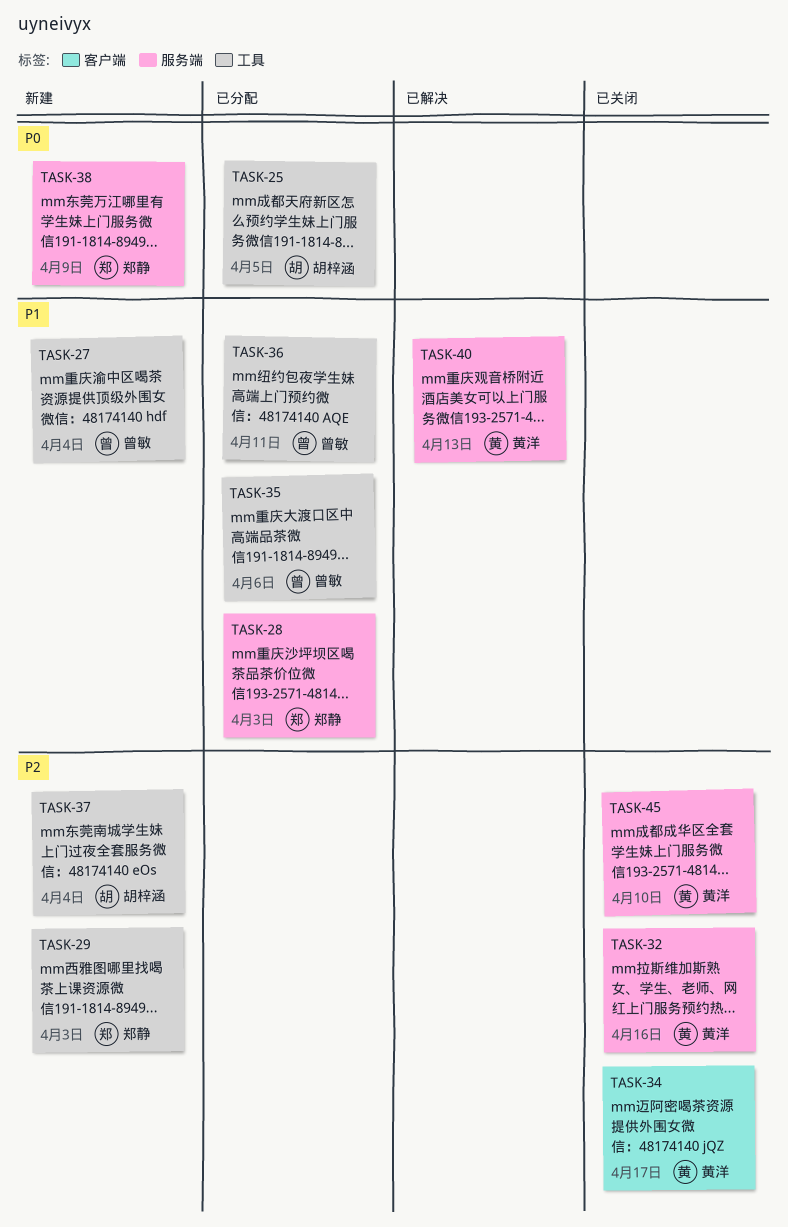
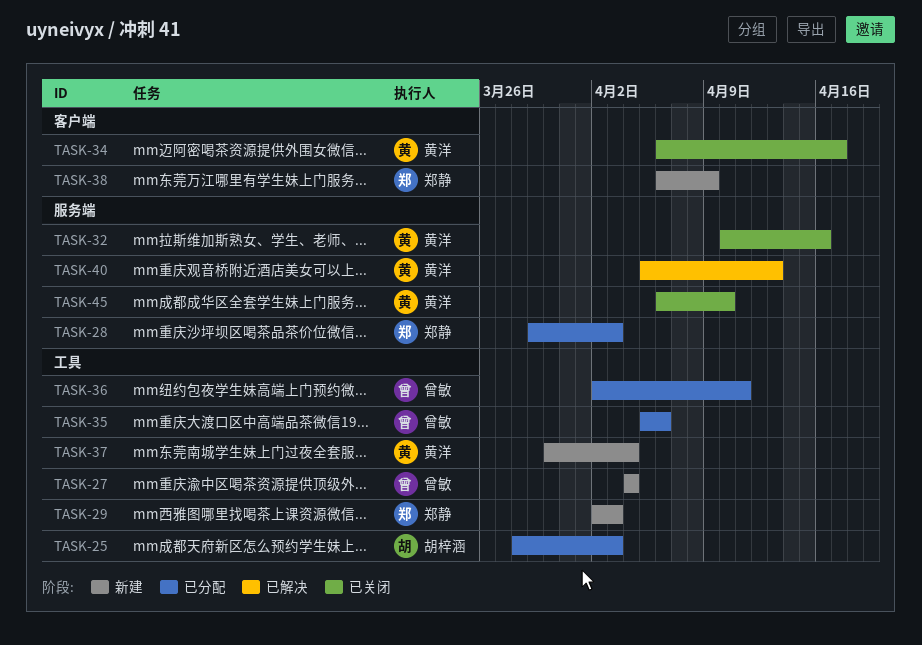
TASK-25, due: Apr 5 -> Apr 3
TASK-37, owner: 胡梓涵 -> 黄洋
TASK-38, label: 服务端 -> 客户端

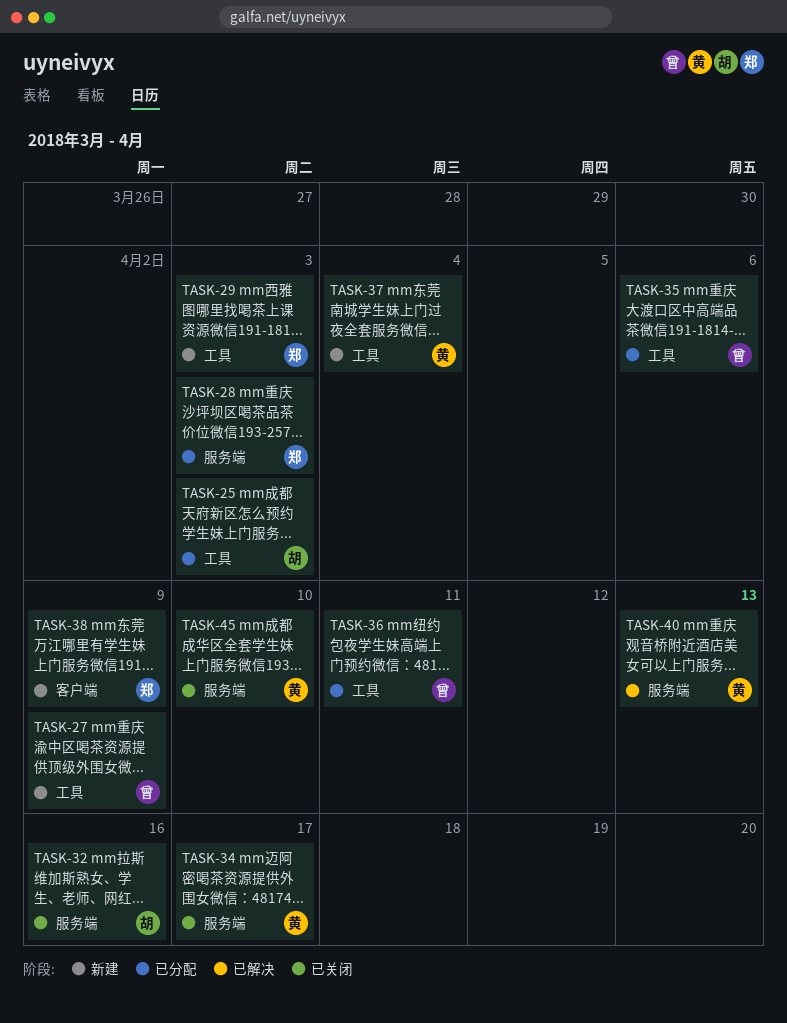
TASK-27, due: Apr 4 -> Apr 9
TASK-32, owner: 黄洋 -> 胡梓涵
TASK-34, label: 客户端 -> 服务端

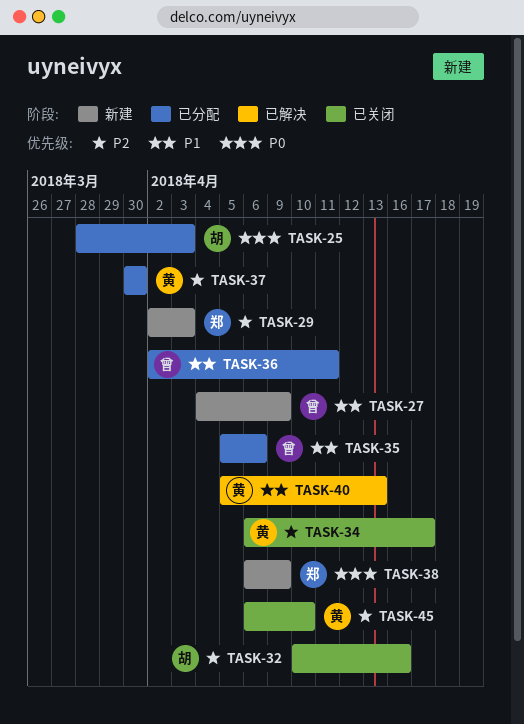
TASK-28: present -> none
TASK-37, status: 新建 -> 已分配
TASK-37, due: Apr 4 -> Mar 30

